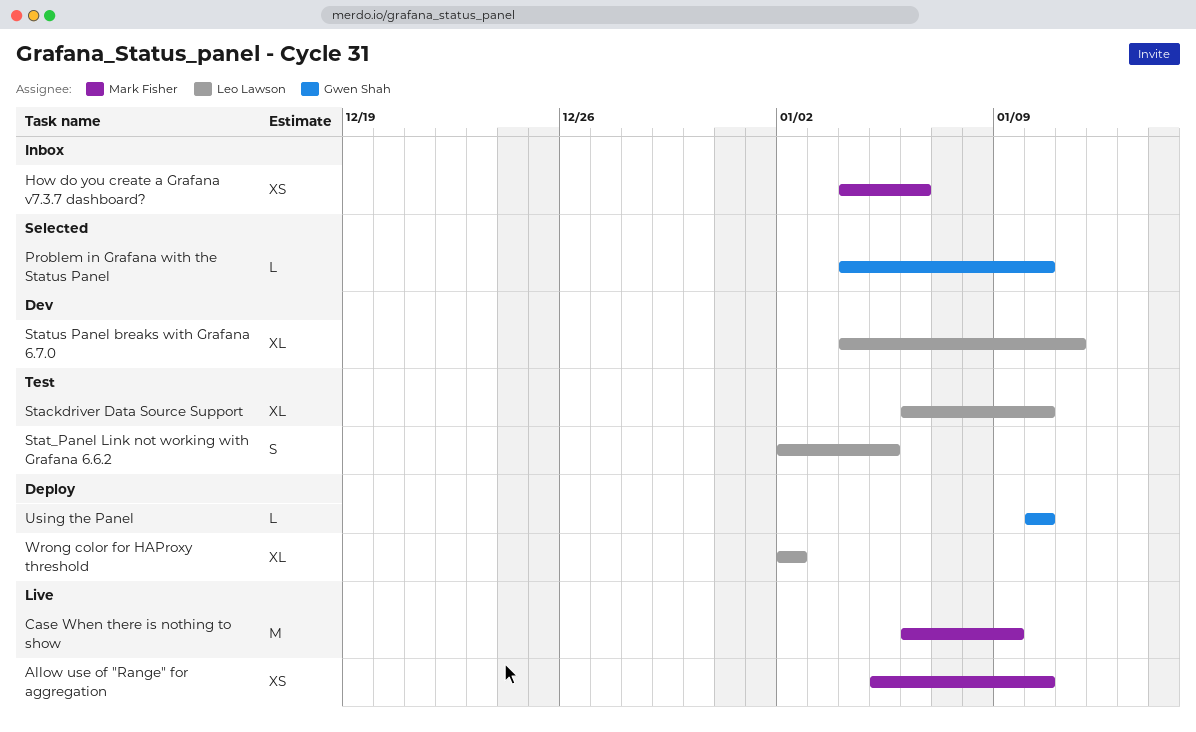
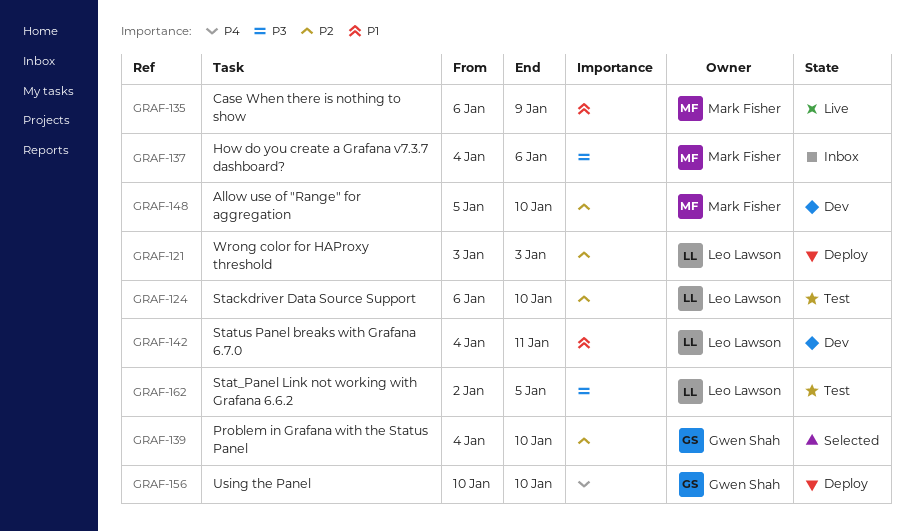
Allow use of "Range" for aggregation, status: Live -> Dev
Wrong color for HAProxy threshold, start: Jan 2 -> Jan 3
Wrong color for HAProxy threshold, due: Jan 2 -> Jan 3

